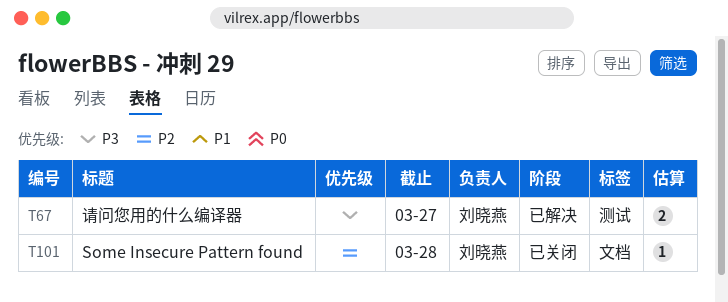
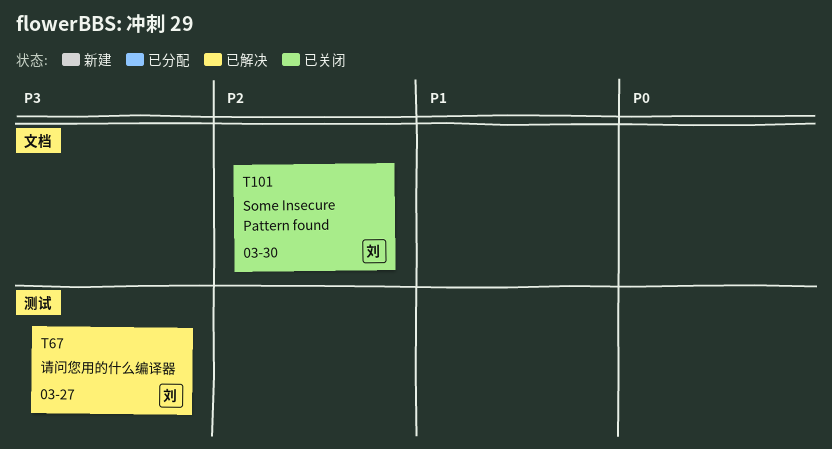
T101, due: Mar 28 -> Mar 30

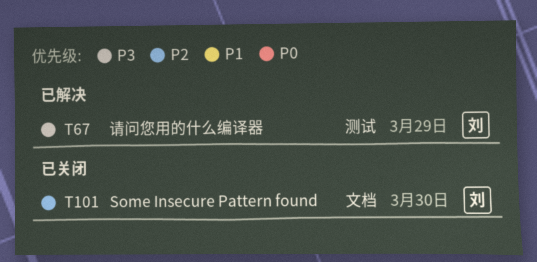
T67, due: Mar 27 -> Mar 29

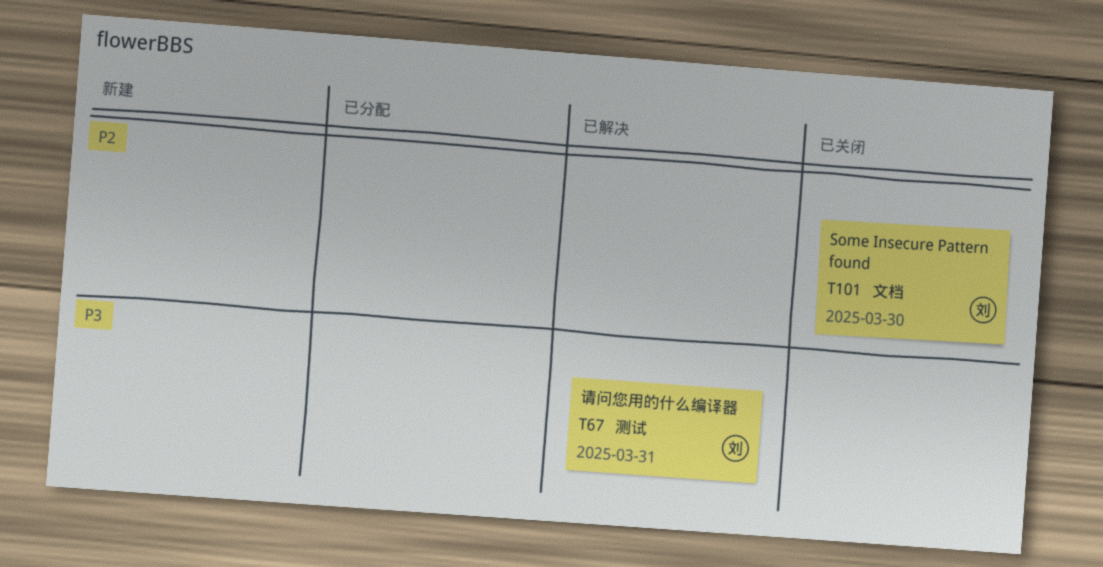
T67, due: Mar 29 -> Mar 31

